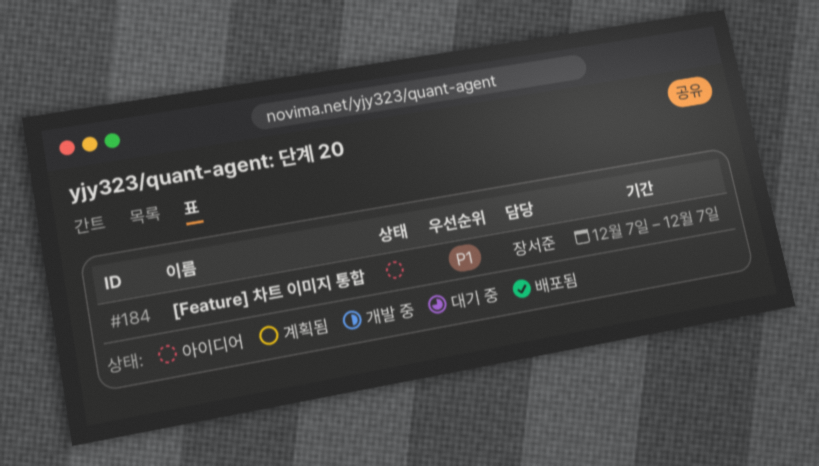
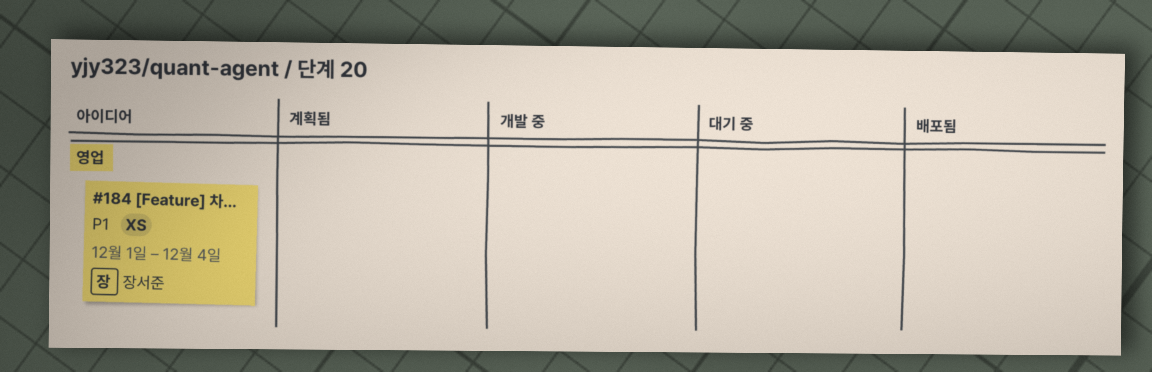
#184, start: Dec 7 -> Dec 1
#184, due: Dec 7 -> Dec 4

